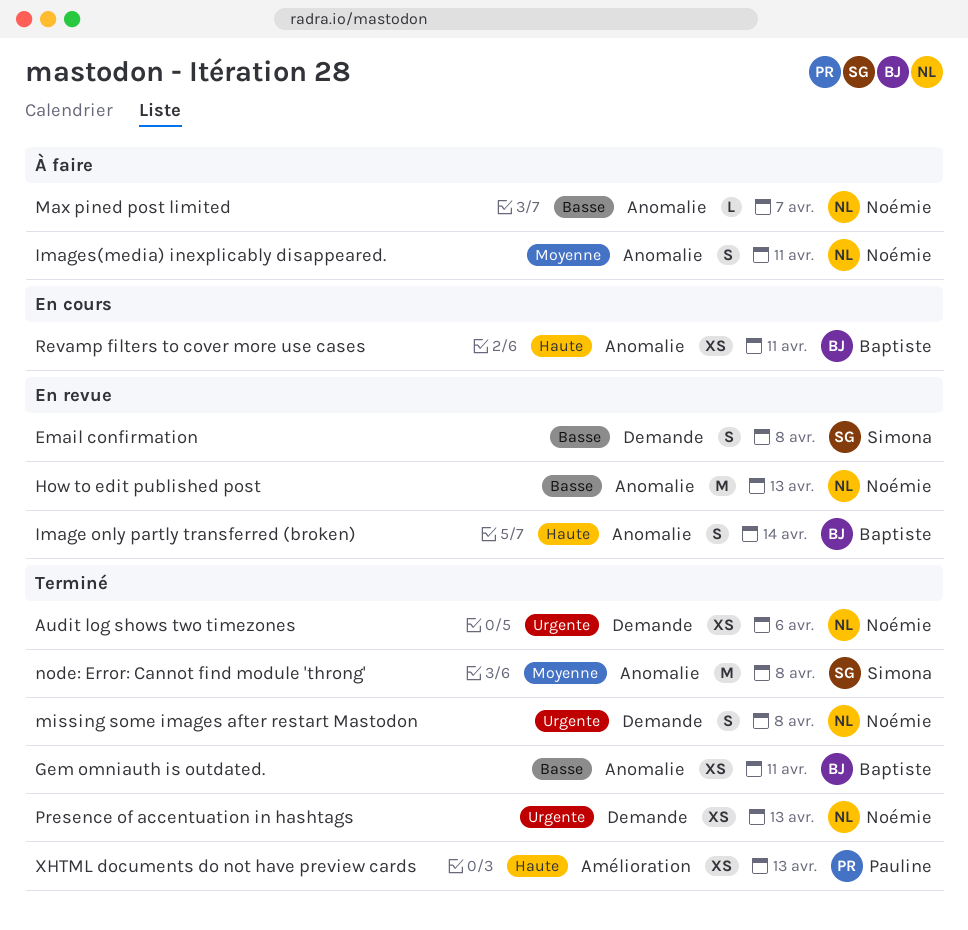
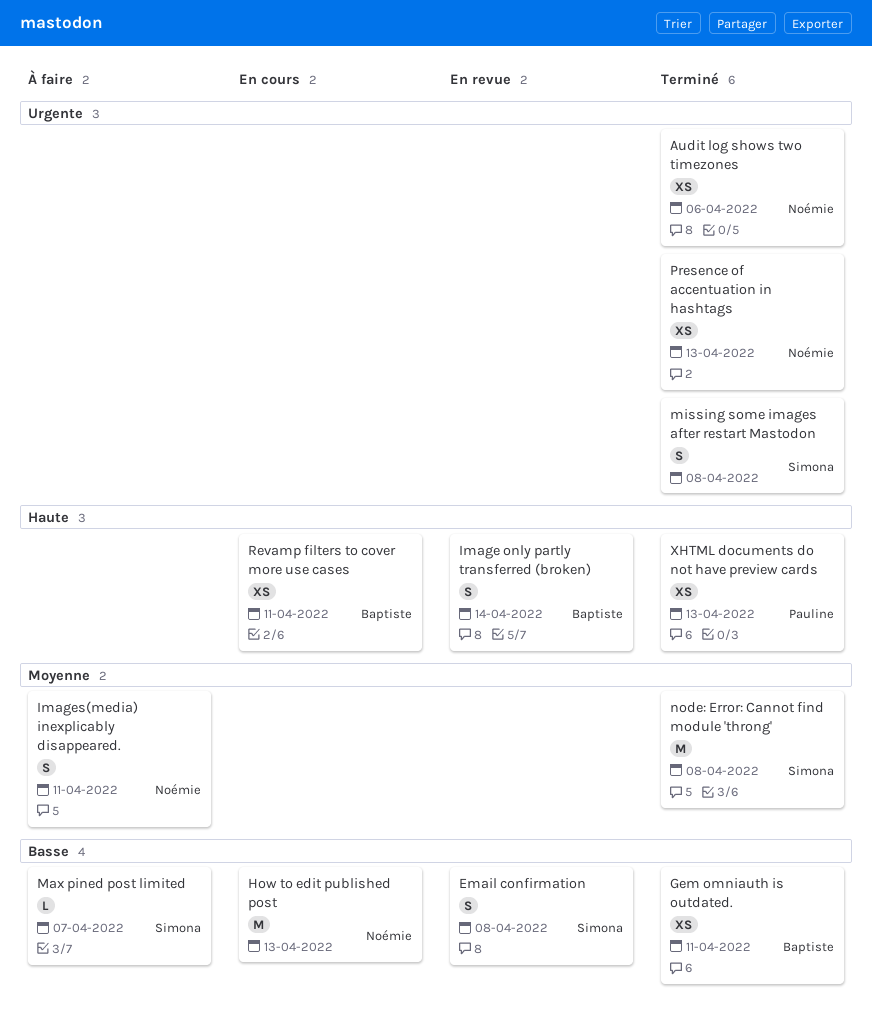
How to edit published post, status: En revue -> En cours
Max pined post limited, owner: Noémie -> Simona
missing some images after restart Mastodon, owner: Noémie -> Simona

